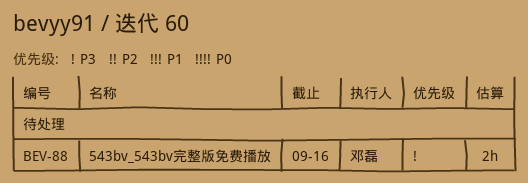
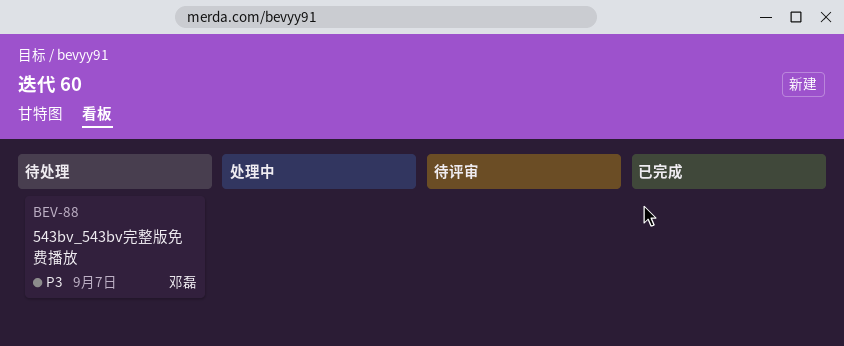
BEV-88, due: Sep 16 -> Sep 7

